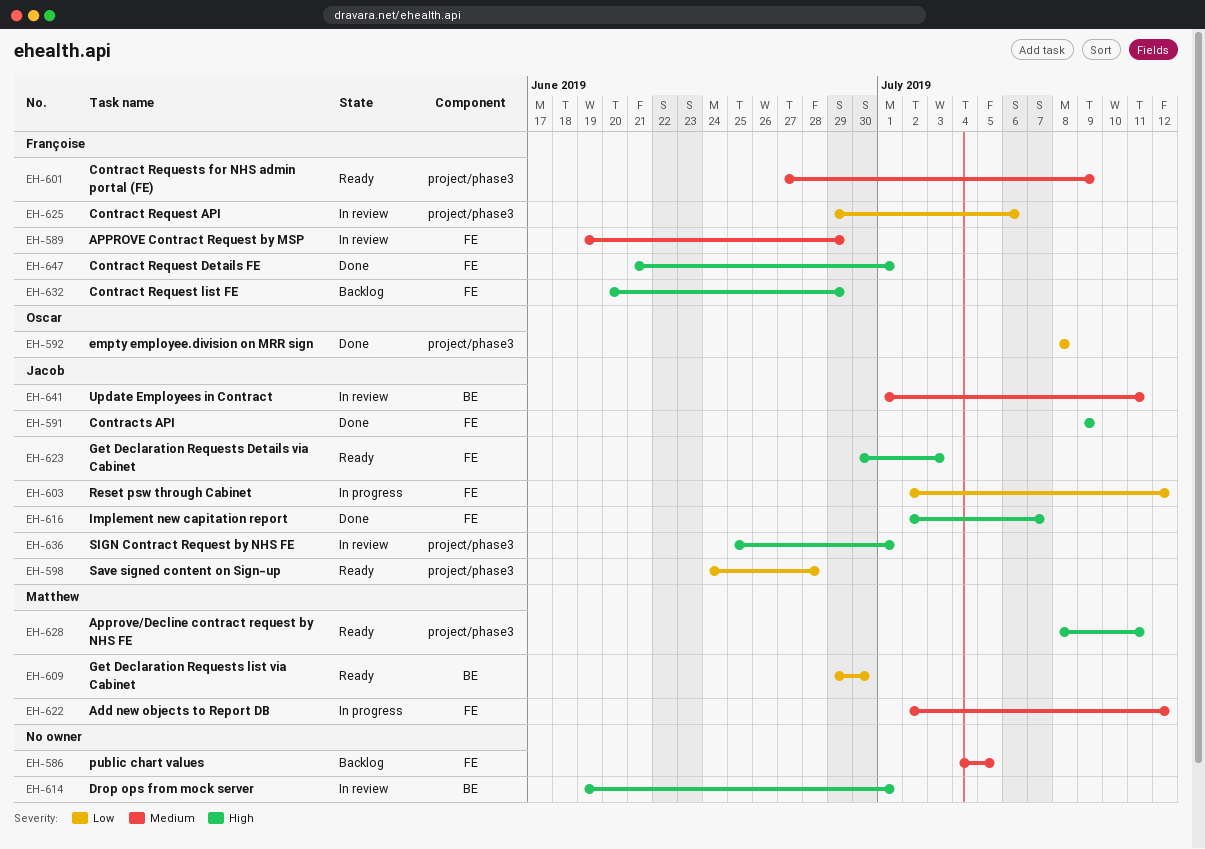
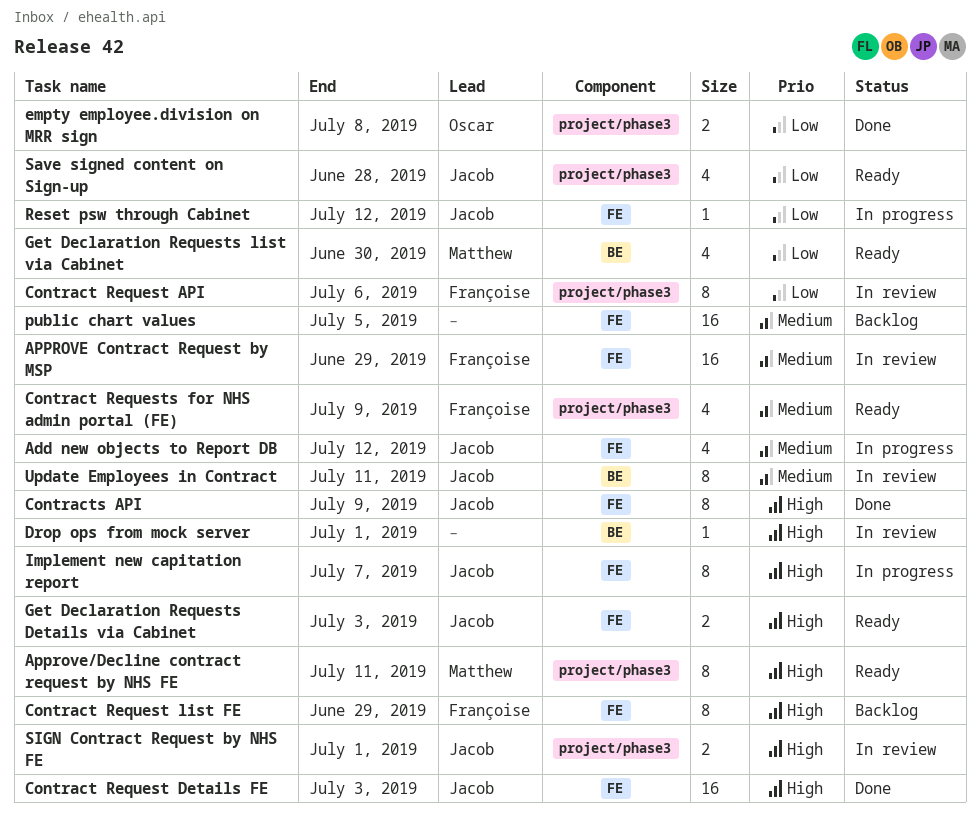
Add new objects to Report DB, owner: Matthew -> Jacob
Contract Request Details FE, owner: Françoise -> Jacob
Contract Request Details FE, due: Jul 1 -> Jul 3
Implement new capitation report, status: Done -> In progress

